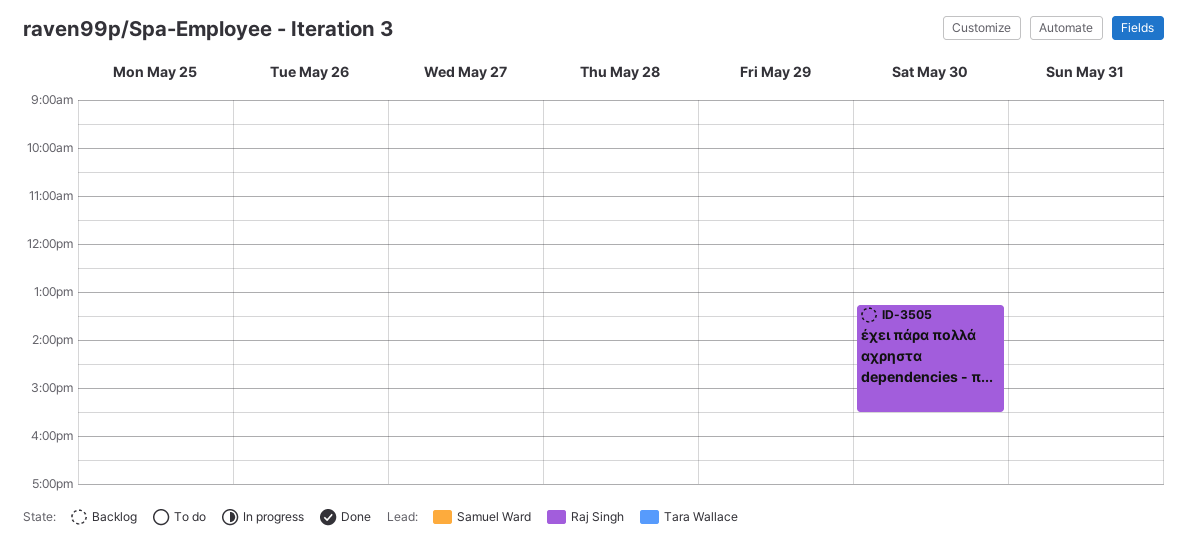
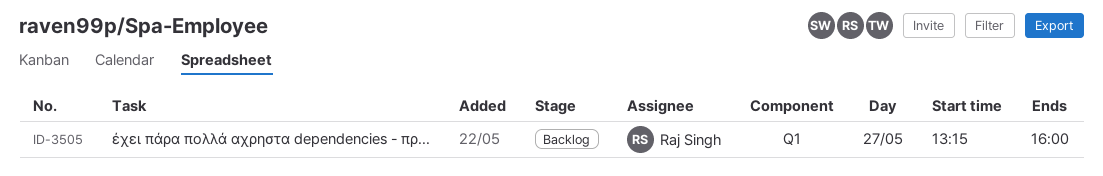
ID-3505, day: May 30 -> May 27
ID-3505, ends: 15:30 -> 16:00

